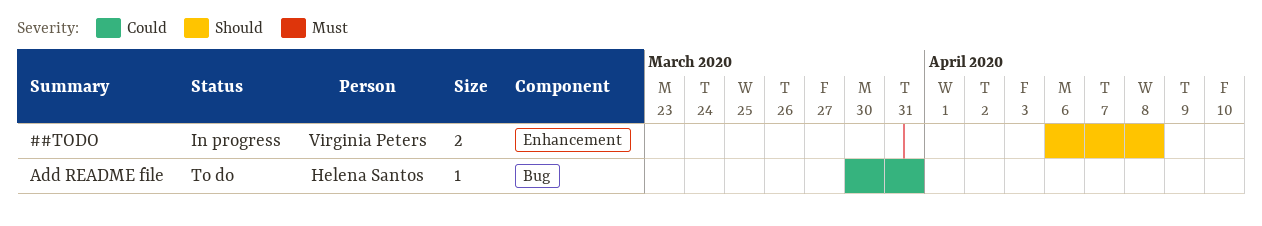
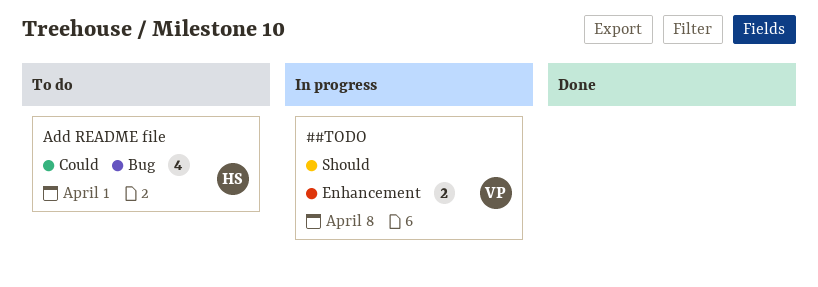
Add README file, estimate: 1 -> 4
Add README file, due: Mar 31 -> Apr 1

